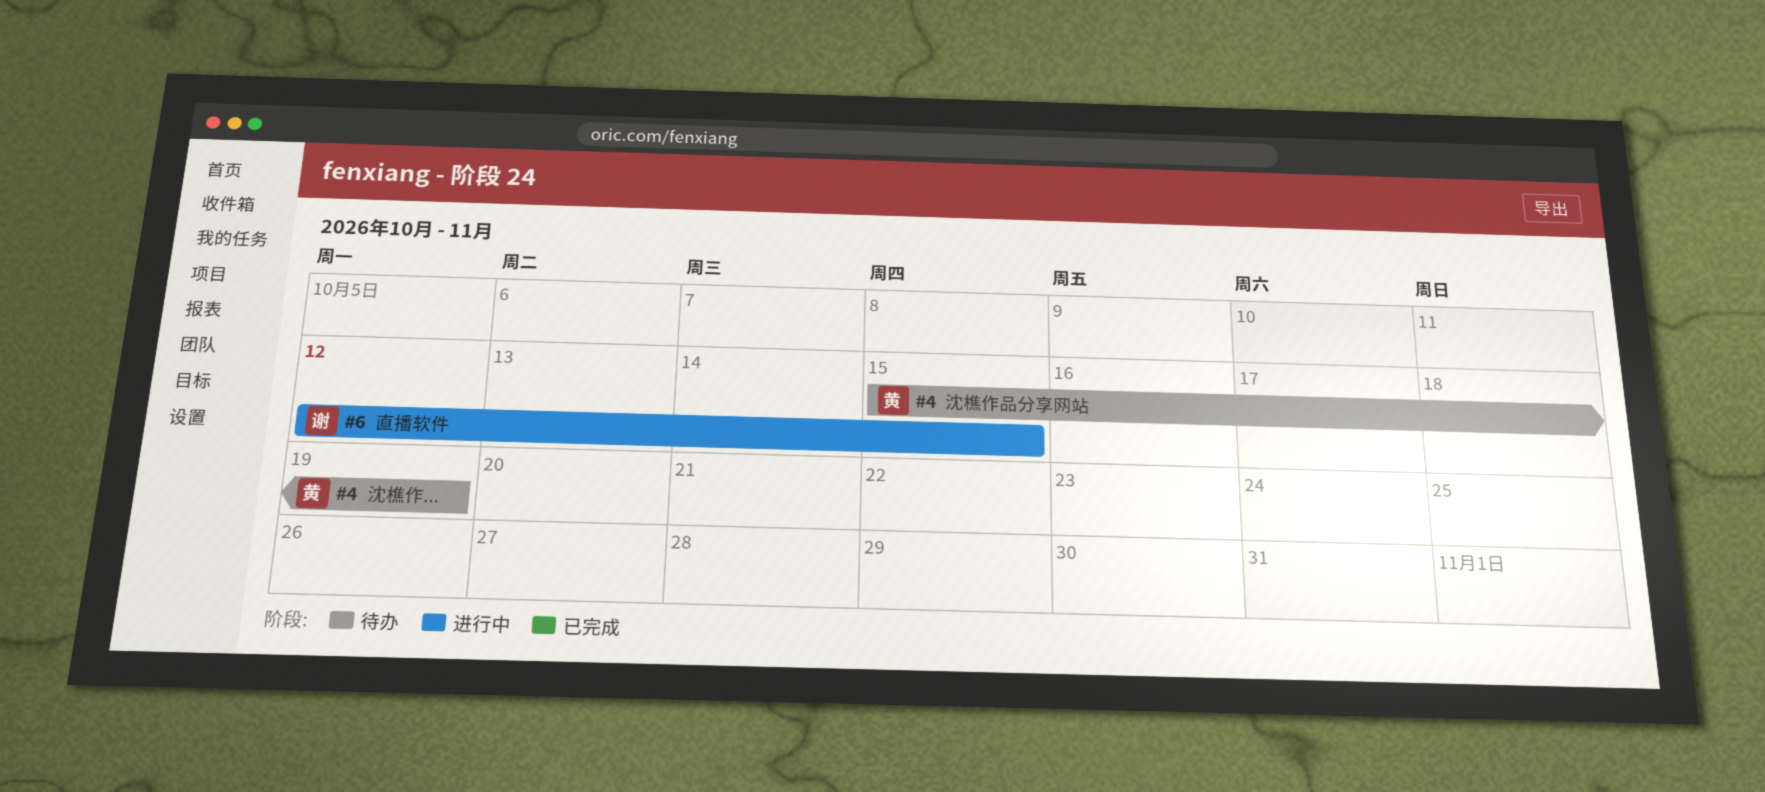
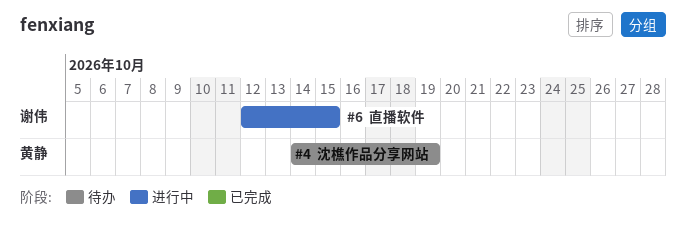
#4, start: Oct 15 -> Oct 14

